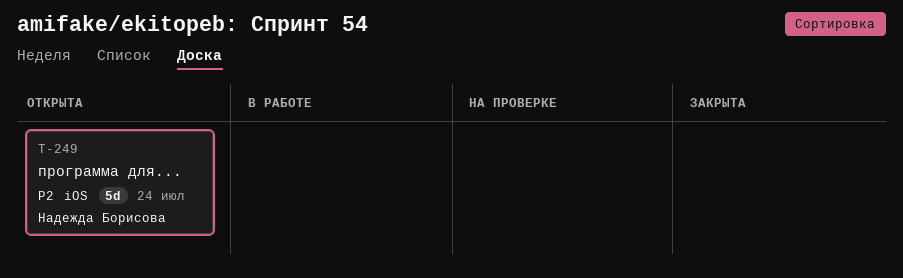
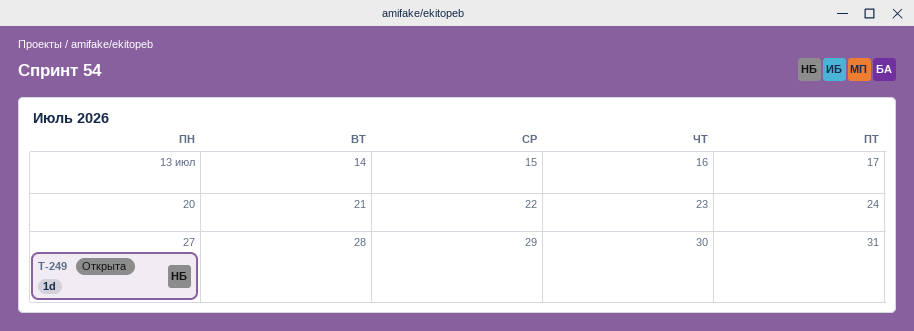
T-249, estimate: 5d -> 1d
T-249, due: Jul 24 -> Jul 27

